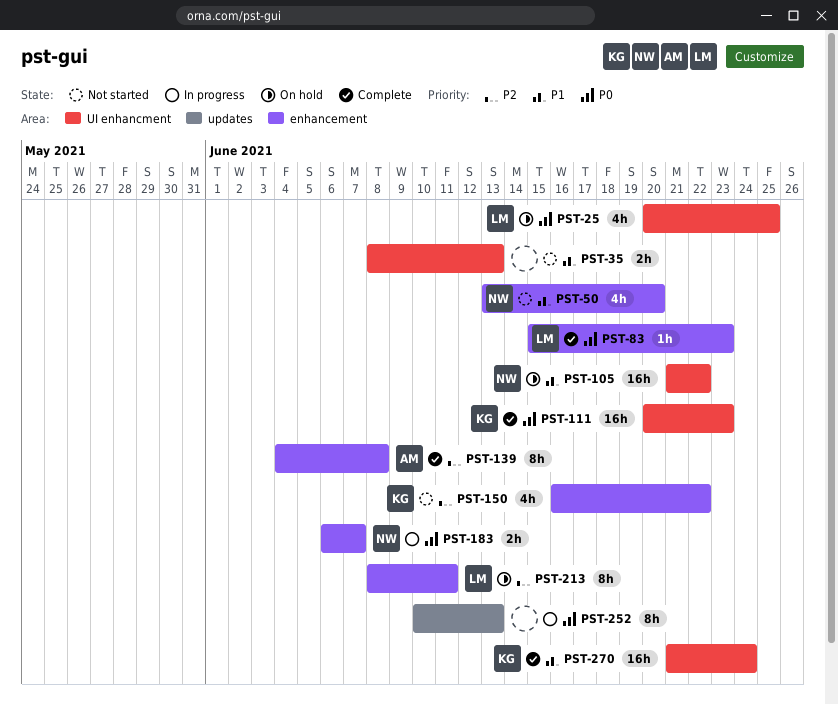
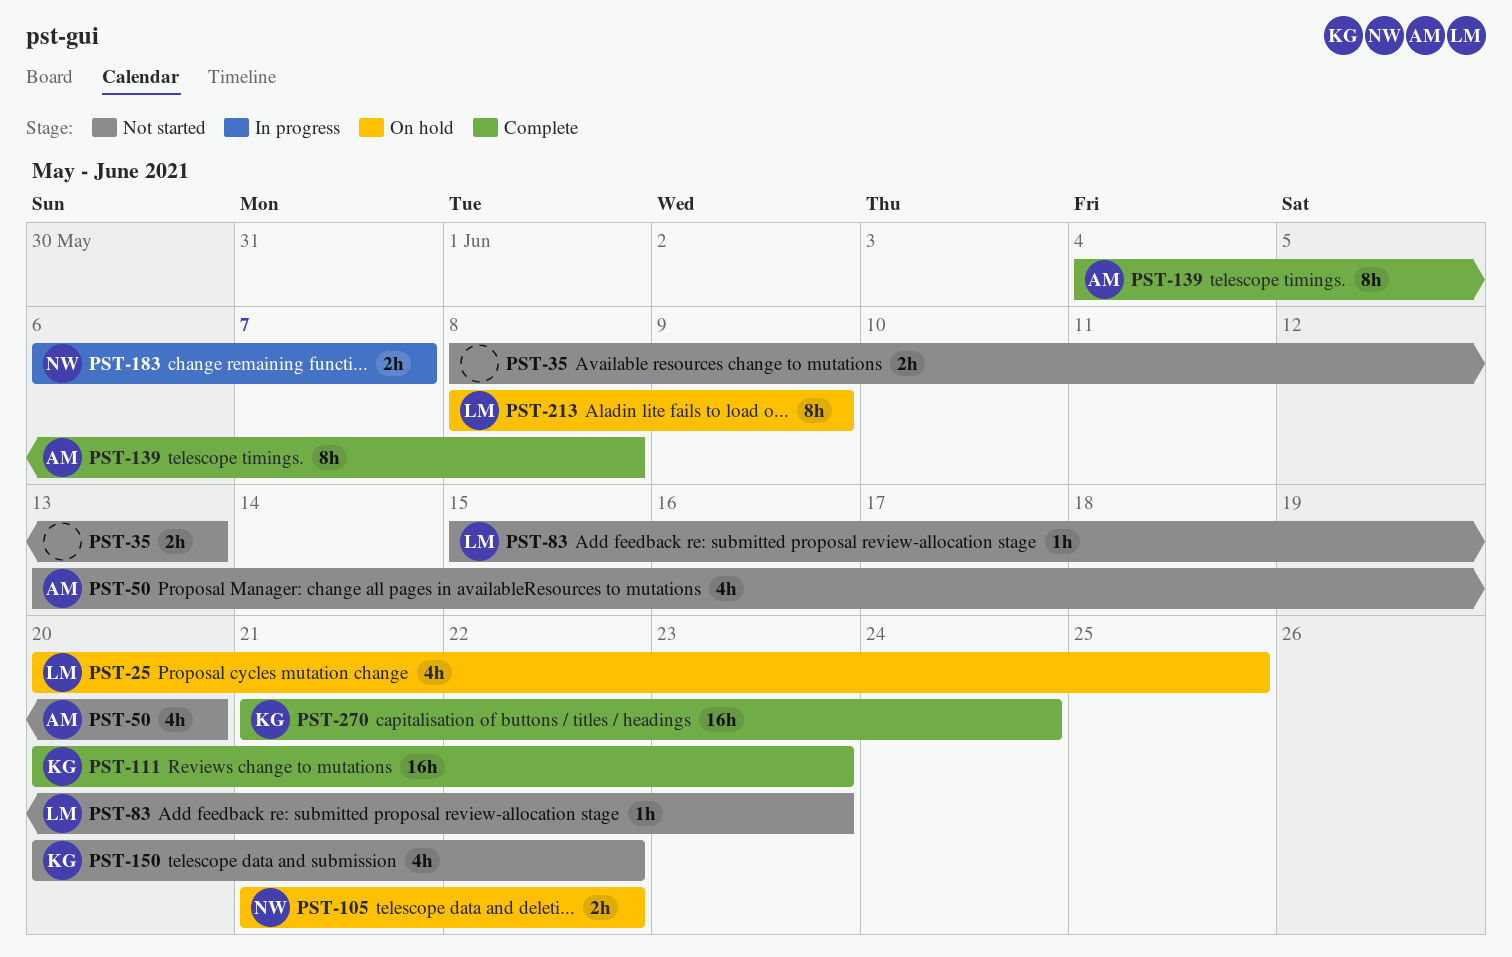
PST-50, owner: NW -> AM
PST-83, status: Complete -> Not started
PST-105, estimate: 16h -> 2h
PST-150, start: Jun 16 -> Jun 20
PST-213, due: Jun 11 -> Jun 9
PST-252: present -> none

